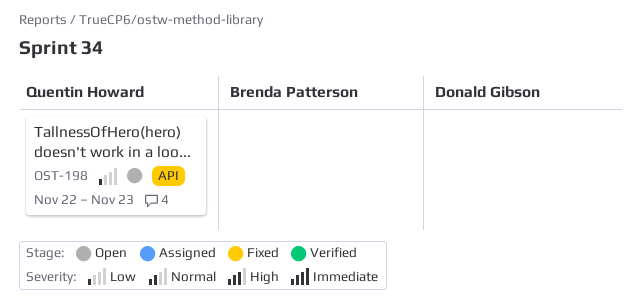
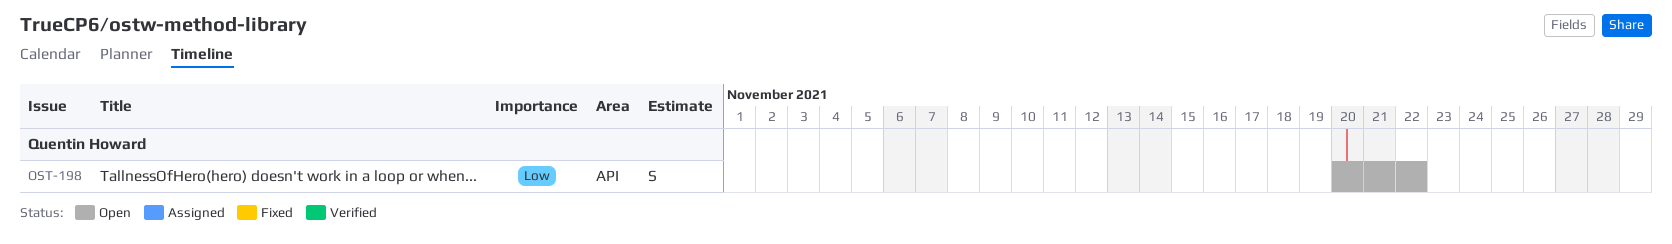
OST-198, start: Nov 22 -> Nov 20
OST-198, due: Nov 23 -> Nov 22

